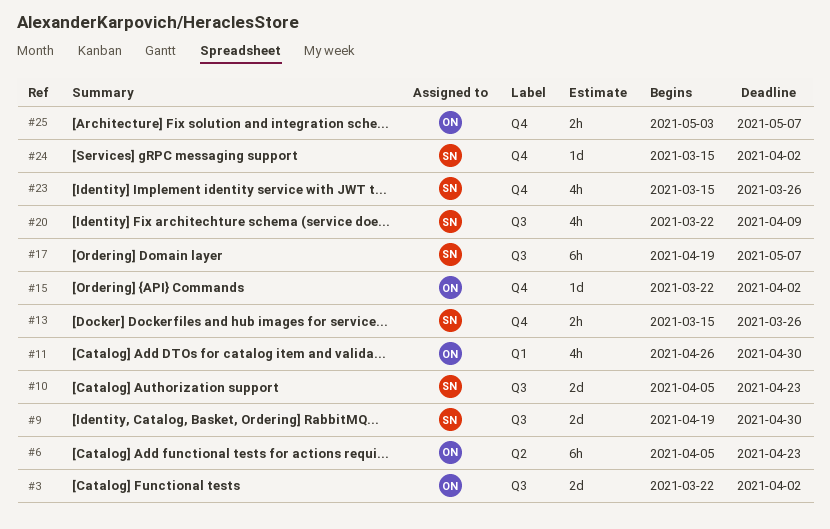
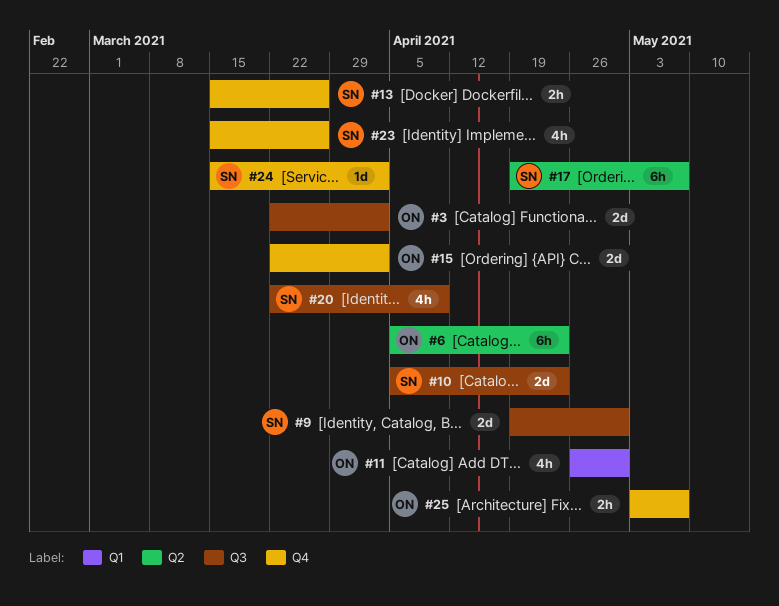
#15, estimate: 1d -> 2d
#17, label: Q3 -> Q2

